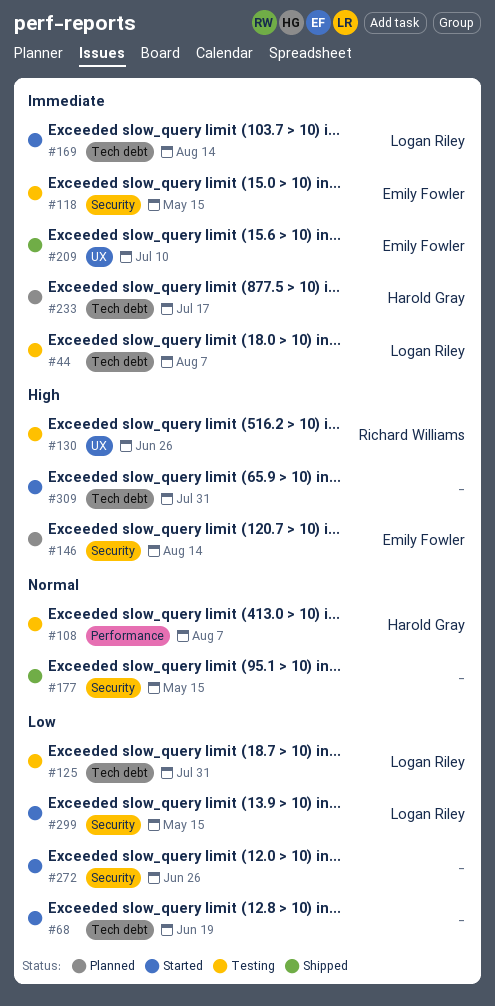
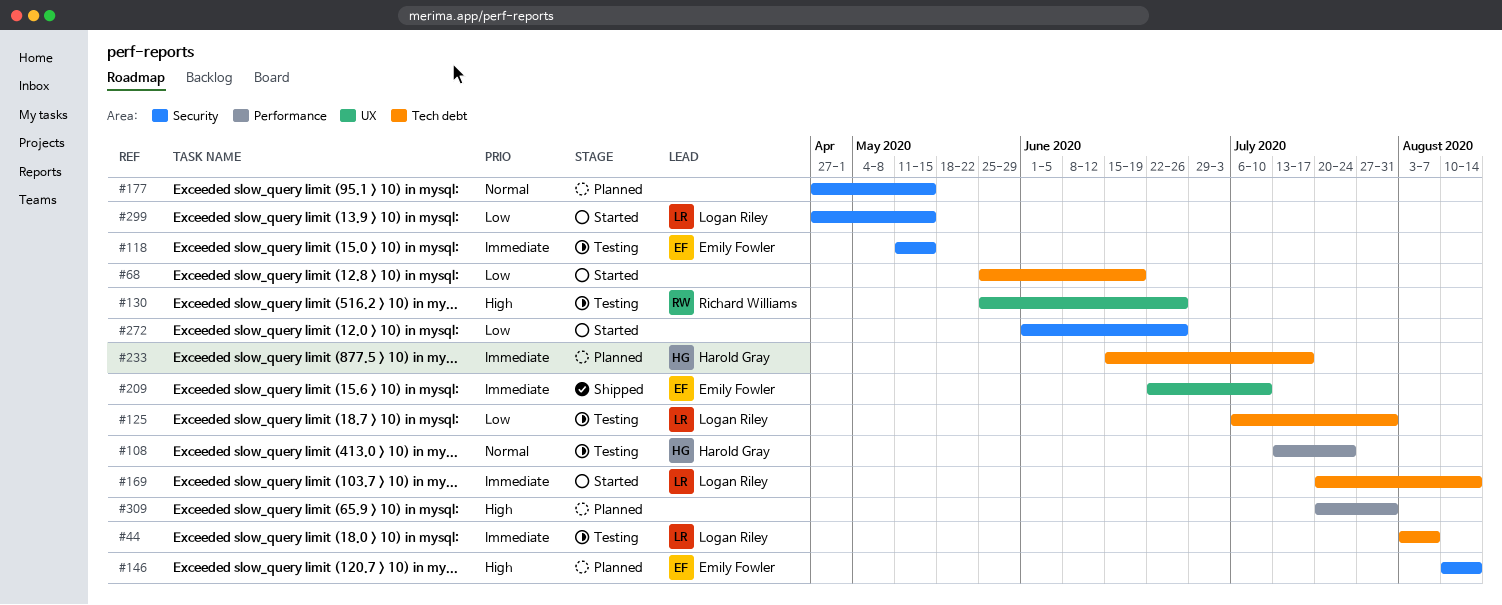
#108, due: Aug 7 -> Jul 24
#177, status: Shipped -> Planned
#309, status: Started -> Planned
#309, label: Tech debt -> Performance

